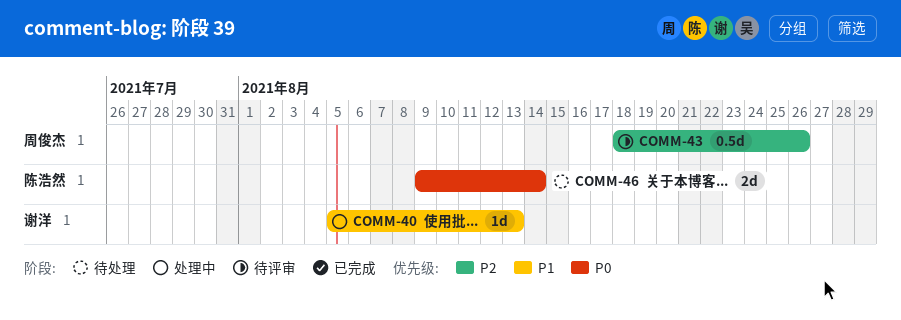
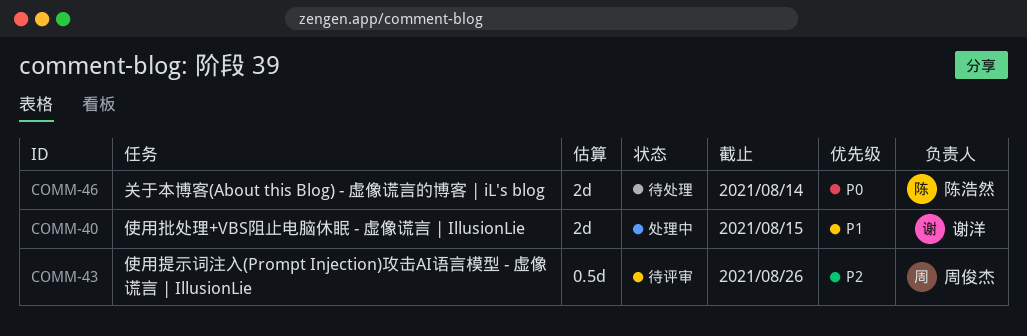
COMM-40, estimate: 1d -> 2d
COMM-40, due: Aug 13 -> Aug 15

